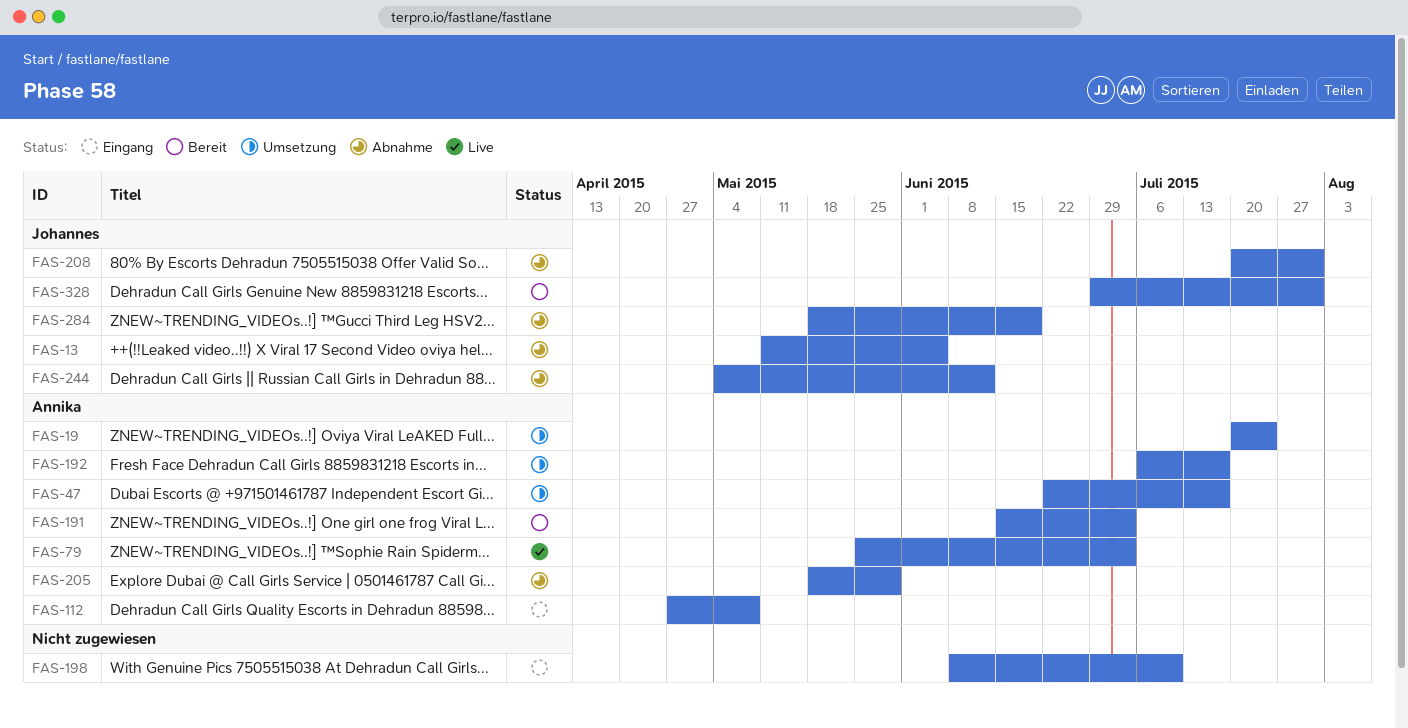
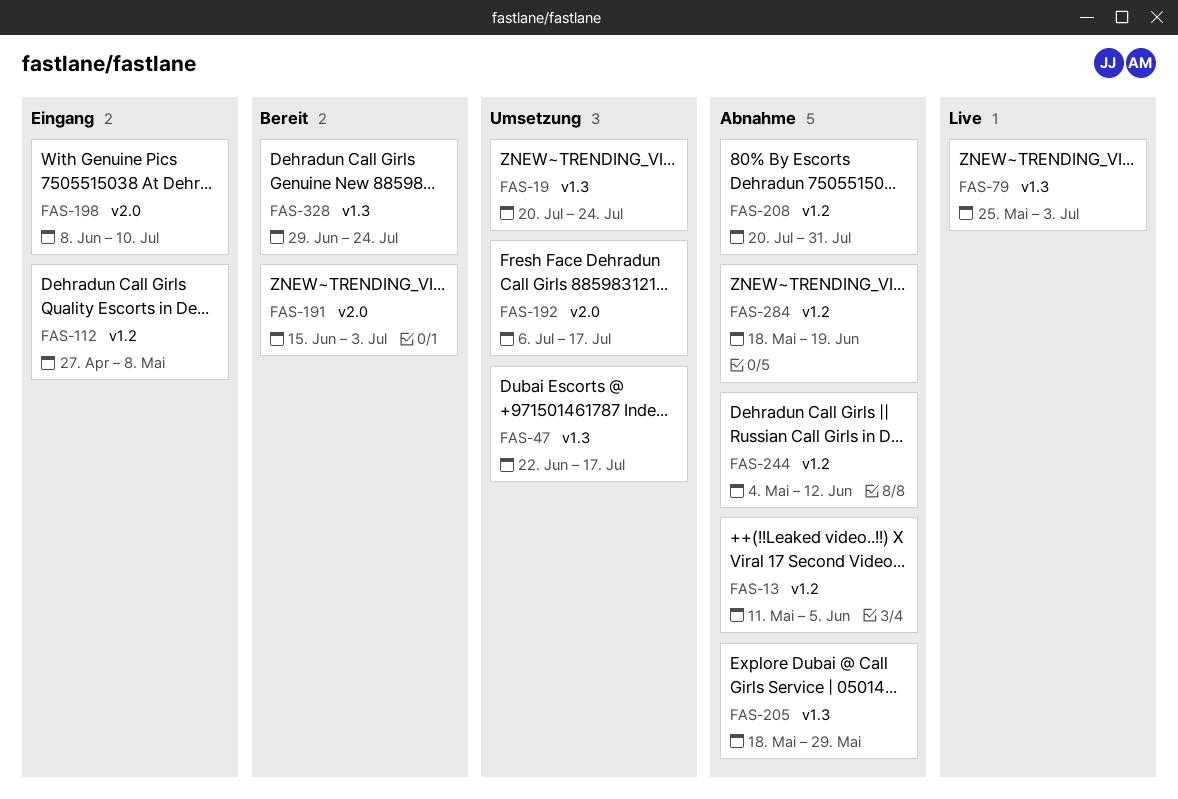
FAS-328, due: Jul 31 -> Jul 24

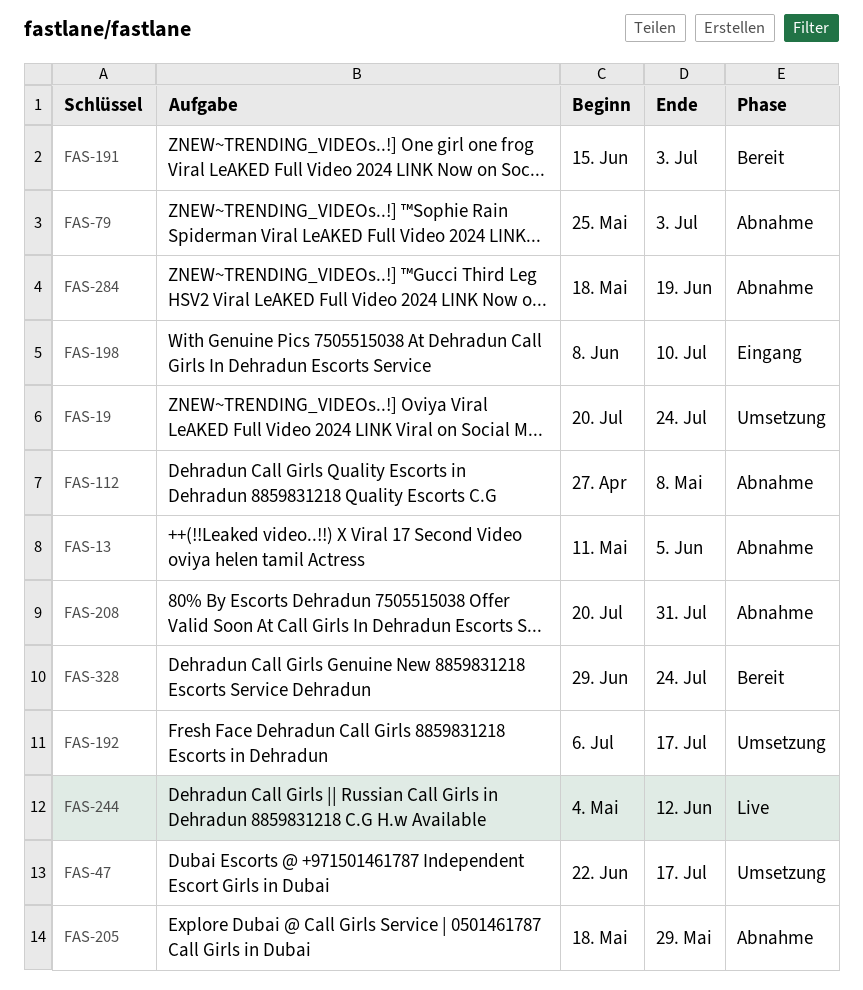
FAS-79, status: Live -> Abnahme
FAS-112, status: Eingang -> Abnahme
FAS-244, status: Abnahme -> Live

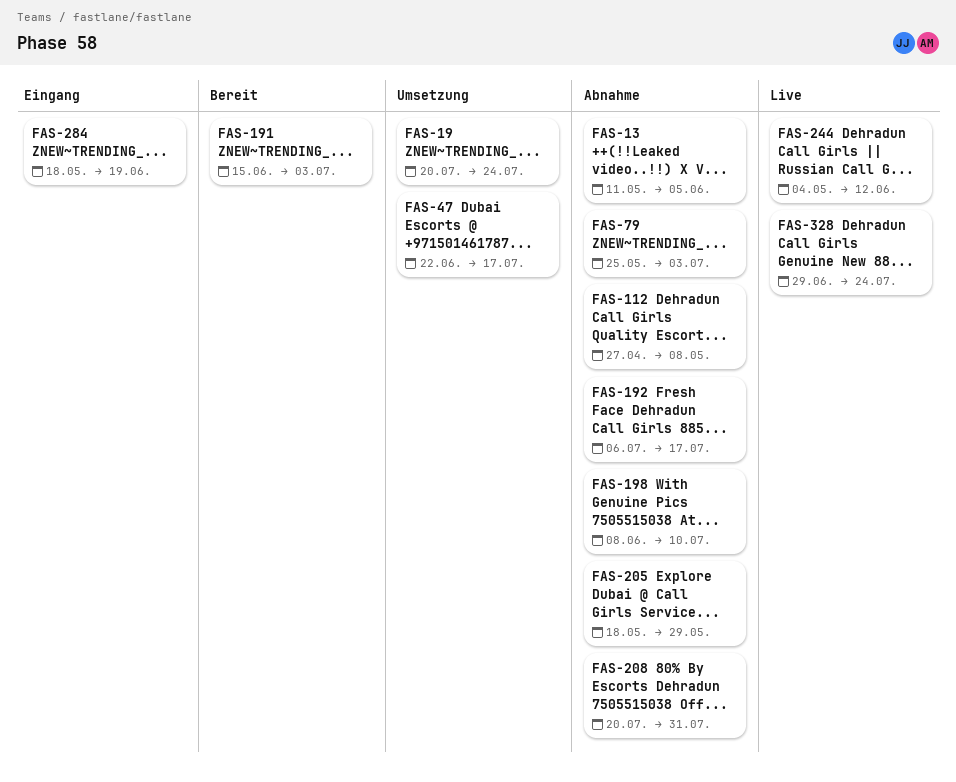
FAS-192, status: Umsetzung -> Abnahme
FAS-198, status: Eingang -> Abnahme
FAS-284, status: Abnahme -> Eingang
FAS-328, status: Bereit -> Live

